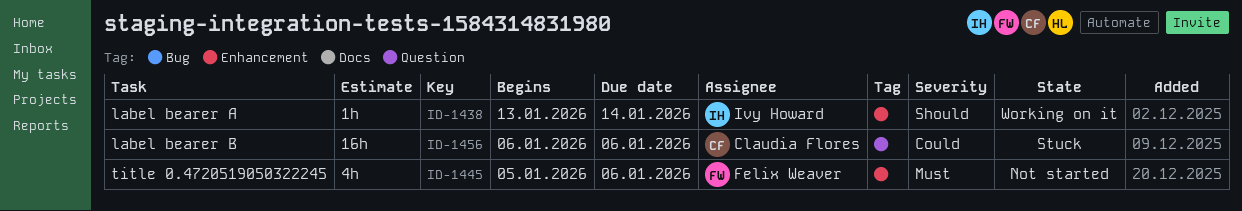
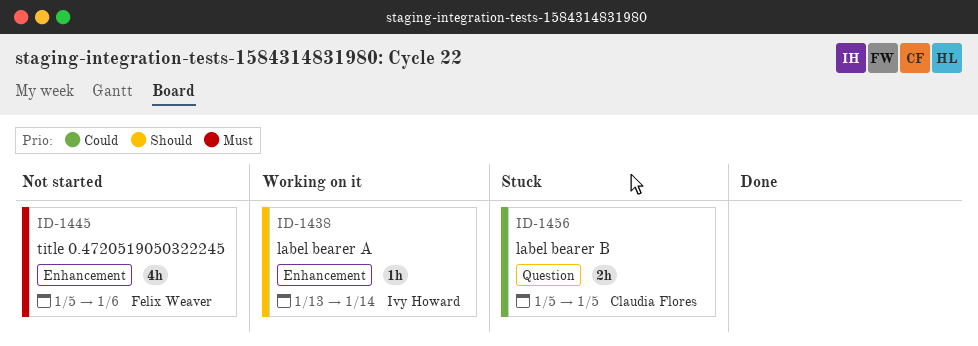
ID-1456, estimate: 16h -> 2h
ID-1456, start: Jan 6 -> Jan 5
ID-1456, due: Jan 6 -> Jan 5

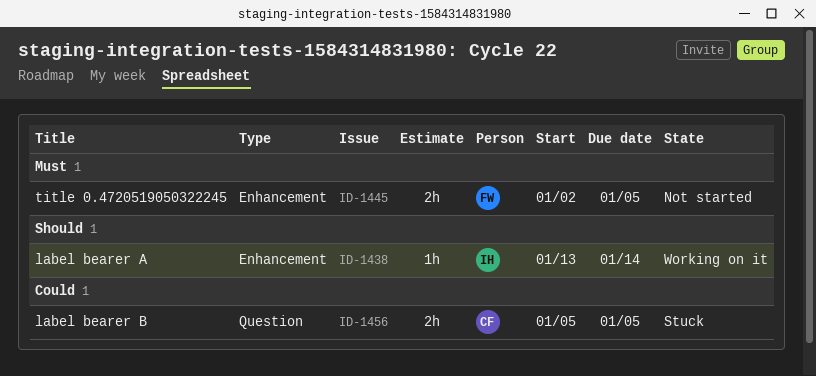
ID-1445, estimate: 4h -> 2h
ID-1445, start: Jan 5 -> Jan 2
ID-1445, due: Jan 6 -> Jan 5

